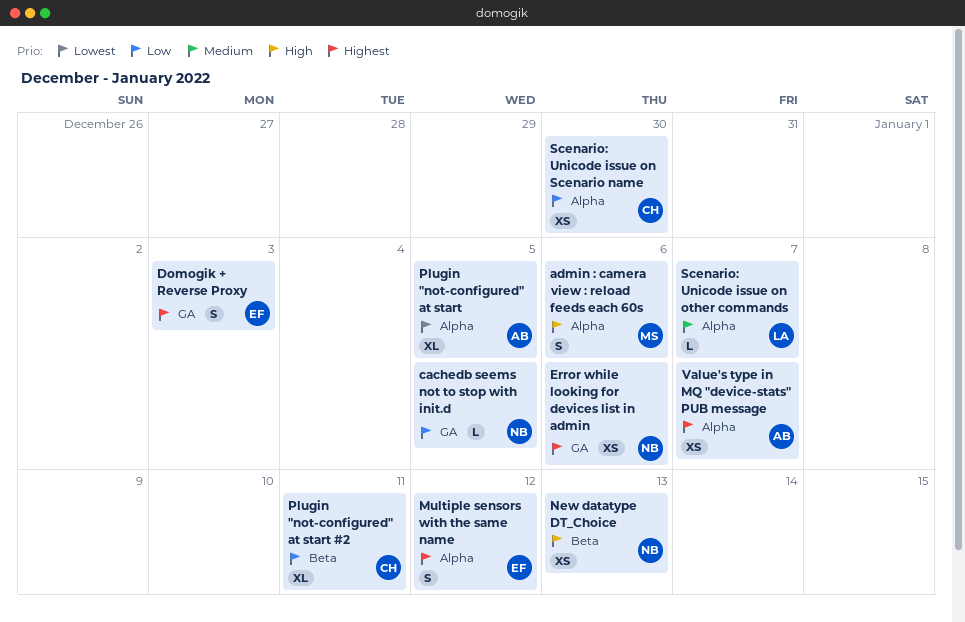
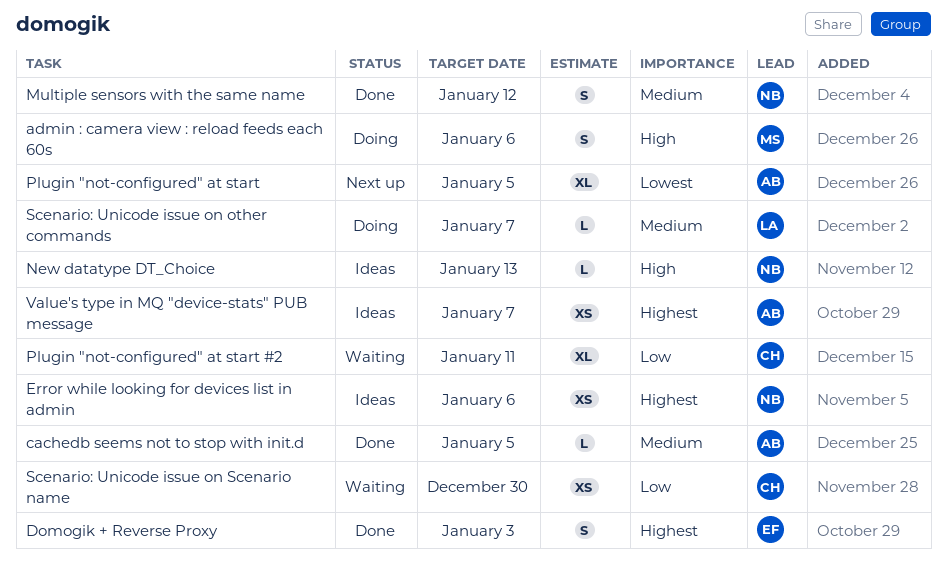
cachedb seems not to stop with init.d, owner: NB -> AB
cachedb seems not to stop with init.d, priority: Low -> Medium
Multiple sensors with the same name, owner: EF -> NB
Multiple sensors with the same name, priority: Highest -> Medium
New datatype DT_Choice, estimate: XS -> L

